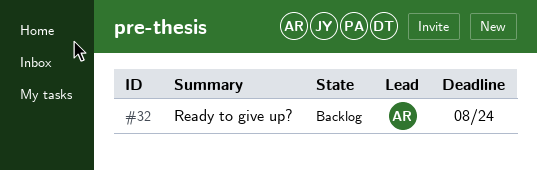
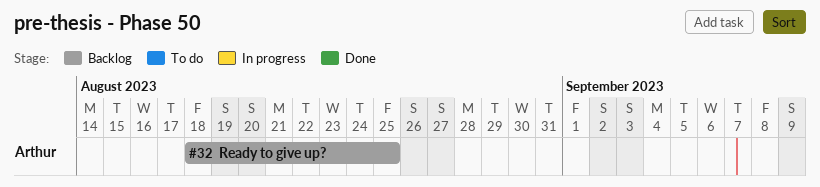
#32, due: Aug 24 -> Aug 25

